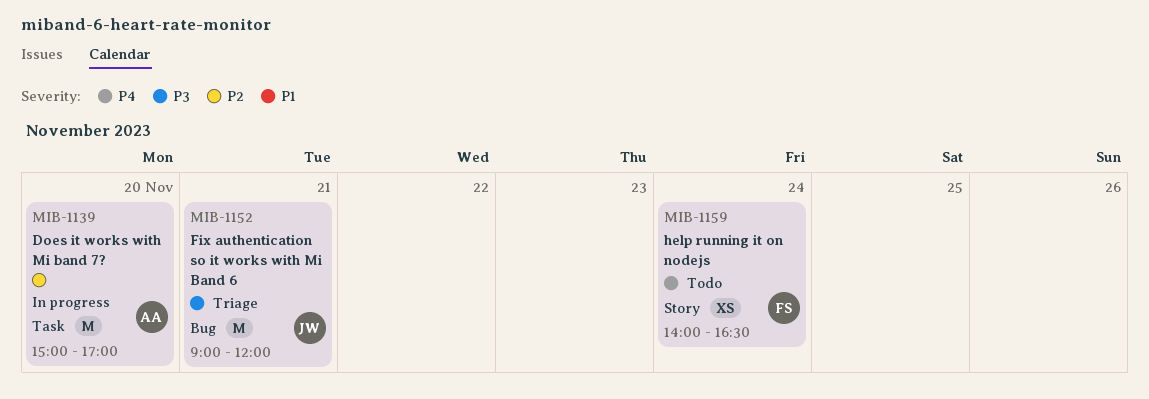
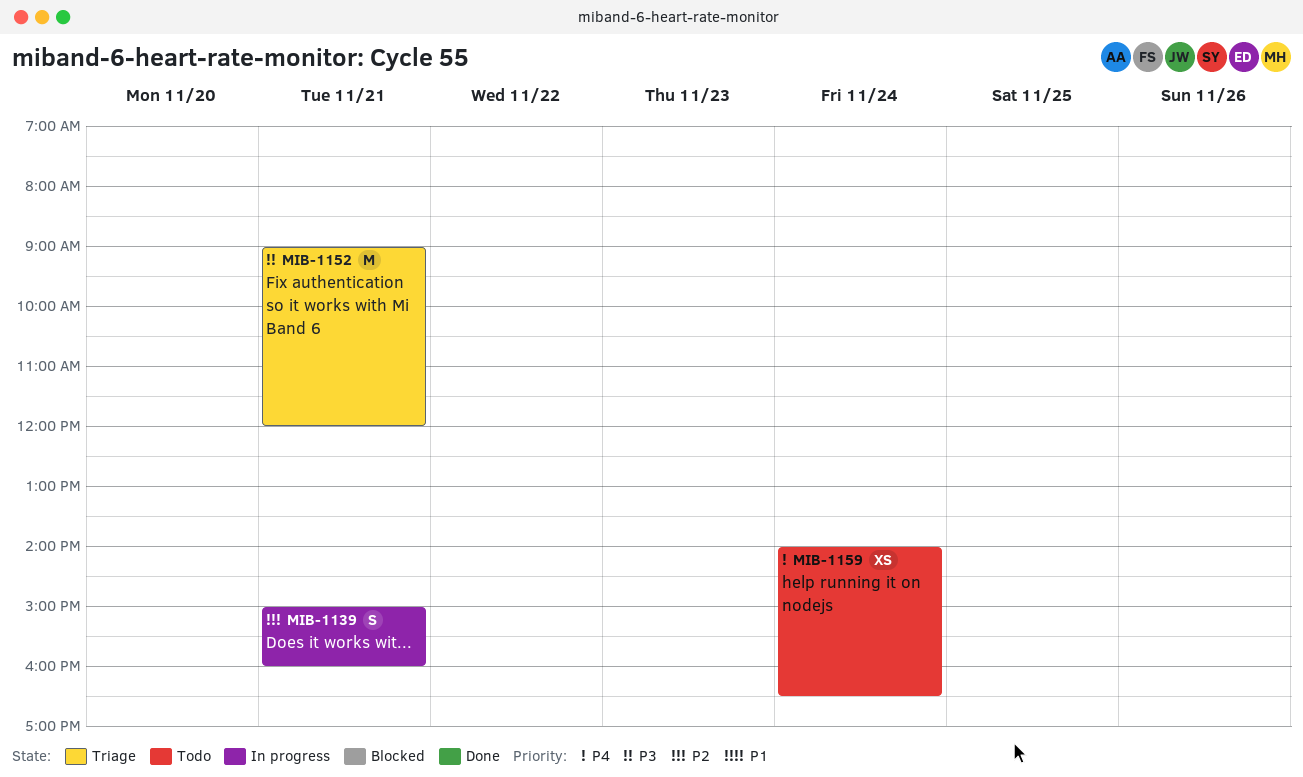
MIB-1139, estimate: M -> S
MIB-1139, day: Nov 20 -> Nov 21
MIB-1139, ends: 17:00 -> 16:00

